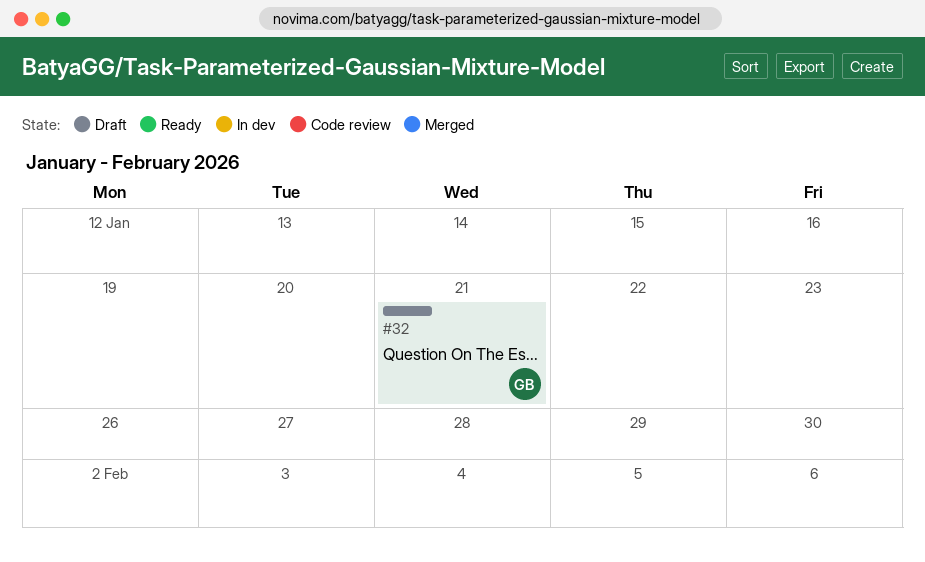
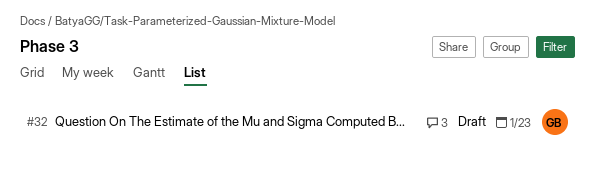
#32, due: Jan 21 -> Jan 23

